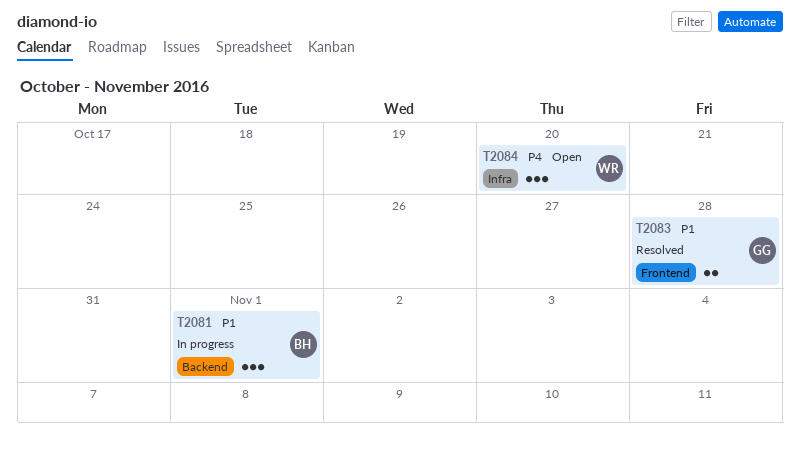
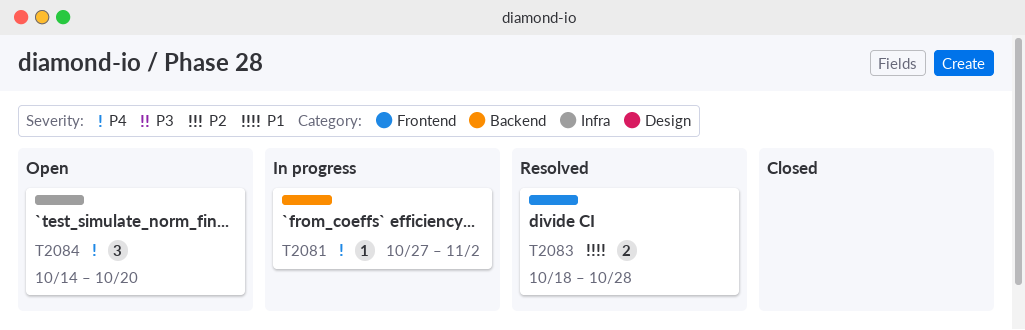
T2081, priority: P1 -> P4
T2081, estimate: 3 -> 1
T2081, due: Nov 1 -> Nov 2

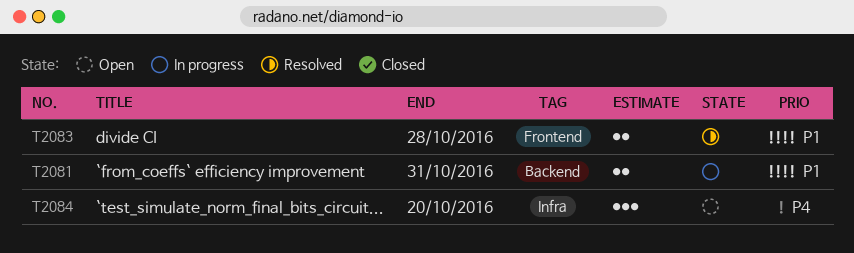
T2081, priority: P4 -> P1
T2081, estimate: 1 -> 2
T2081, due: Nov 2 -> Oct 31

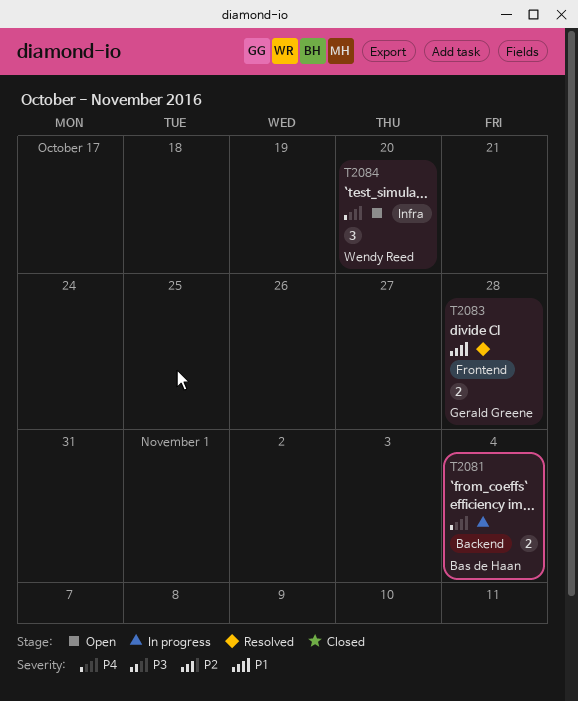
T2081, priority: P1 -> P4
T2081, due: Oct 31 -> Nov 4

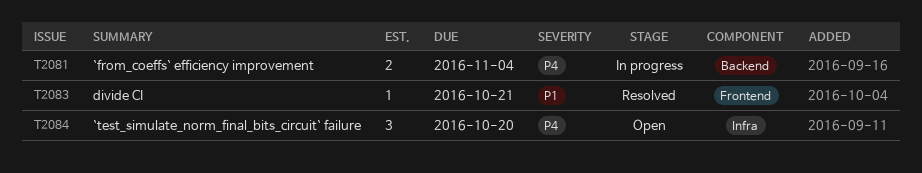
T2083, estimate: 2 -> 1
T2083, due: Oct 28 -> Oct 21

